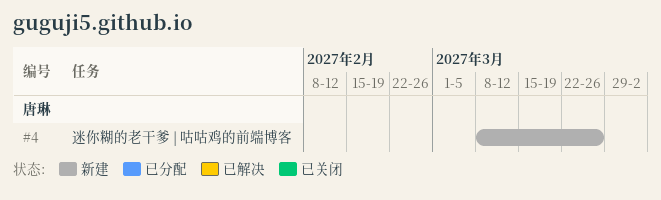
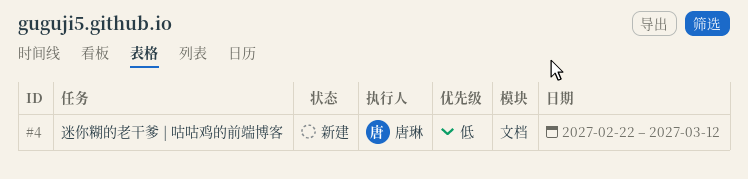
#4, start: Mar 8 -> Feb 22
#4, due: Mar 26 -> Mar 12

